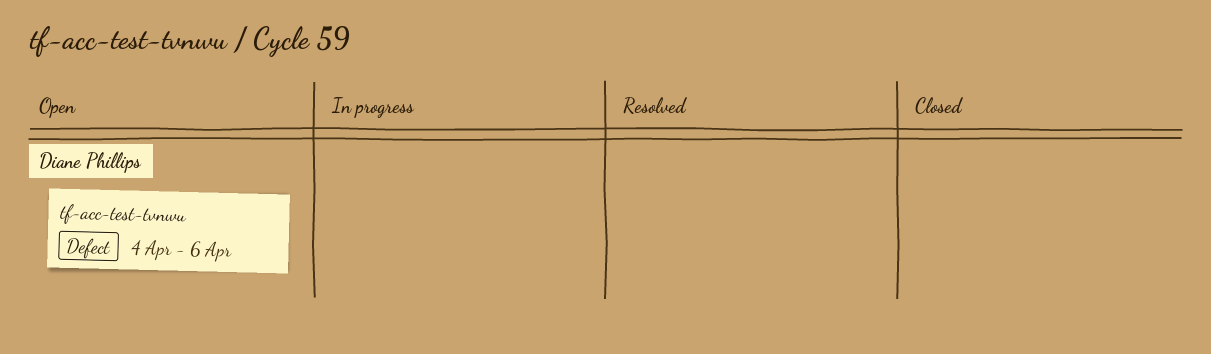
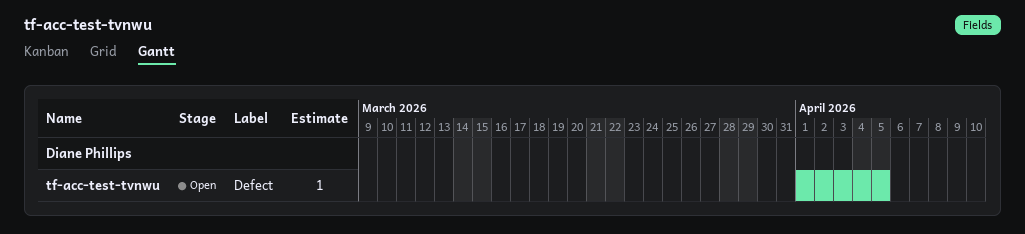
tf-acc-test-tvnwu, start: Apr 4 -> Apr 1
tf-acc-test-tvnwu, due: Apr 6 -> Apr 5

